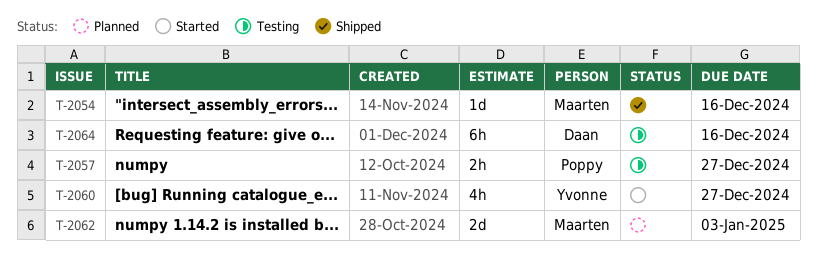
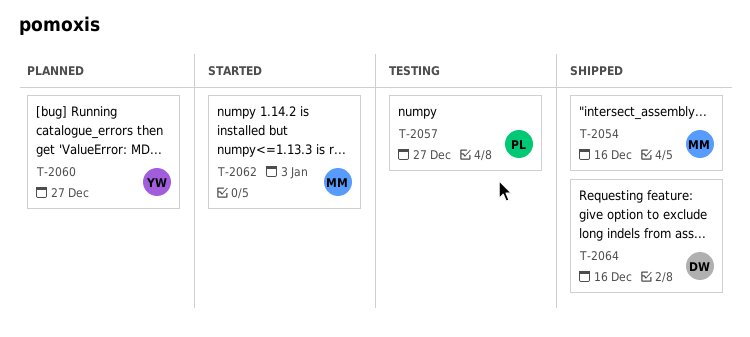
T-2060, status: Started -> Planned
T-2062, status: Planned -> Started
T-2064, status: Testing -> Shipped

